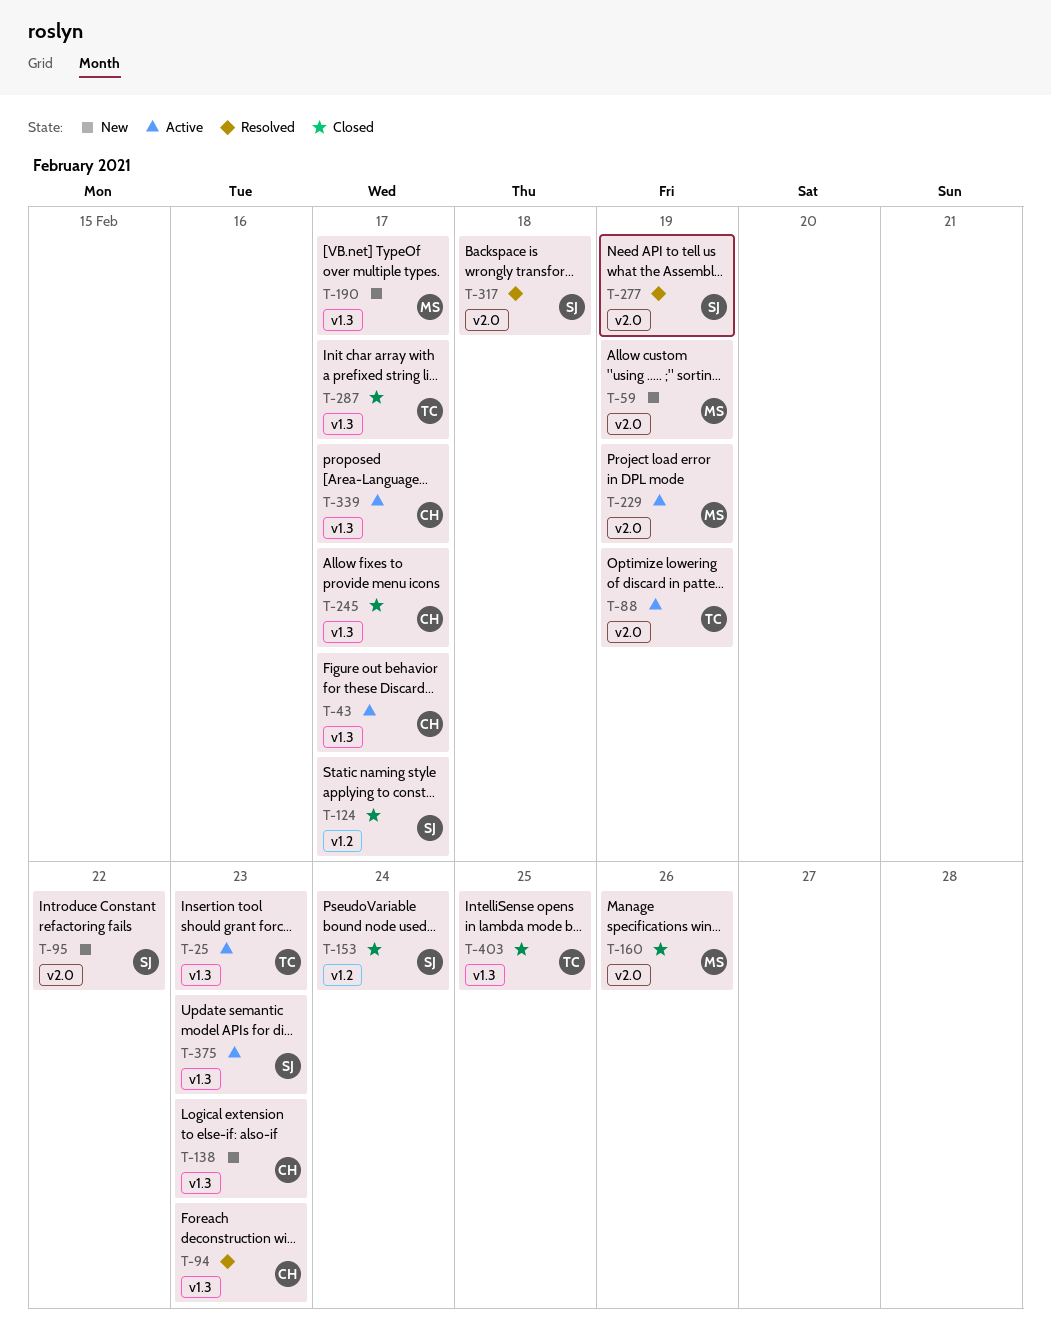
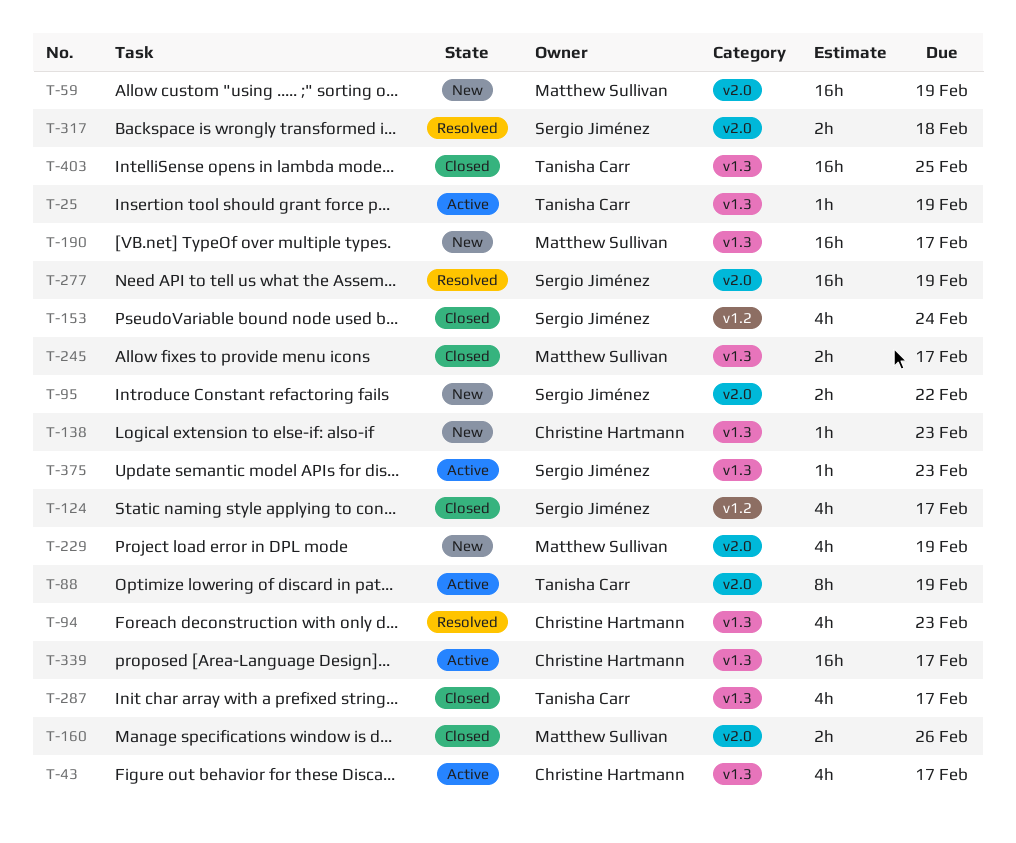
T-25, due: Feb 23 -> Feb 19
T-229, status: Active -> New
T-245, owner: Christine Hartmann -> Matthew Sullivan

